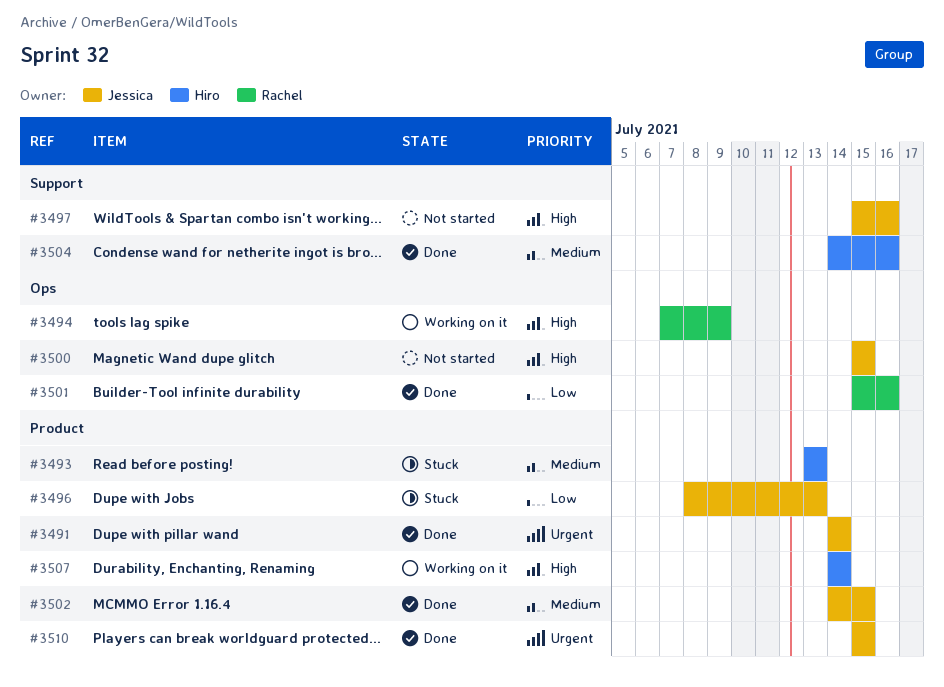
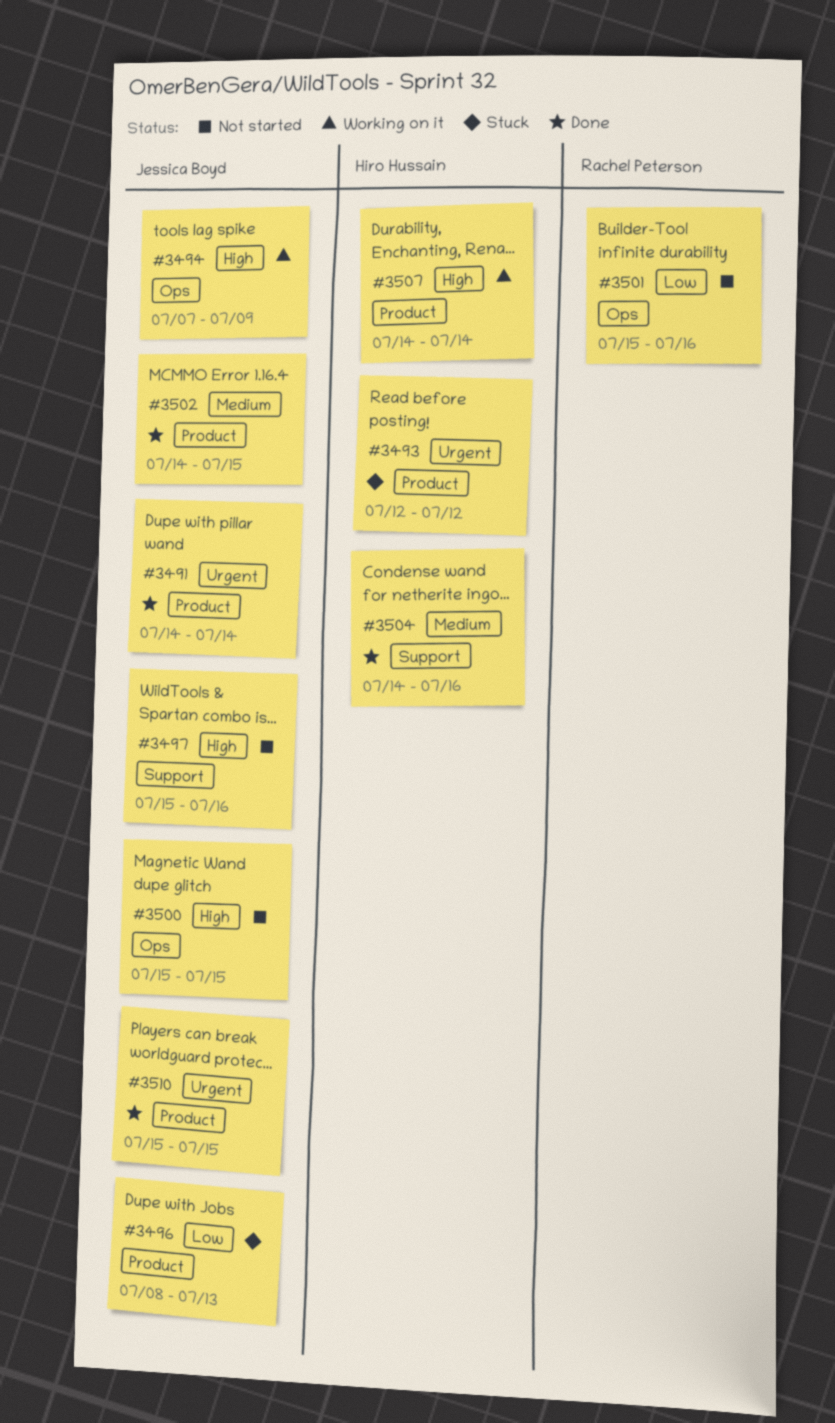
#3493, priority: Medium -> Urgent
#3493, start: Jul 13 -> Jul 12
#3493, due: Jul 13 -> Jul 12
#3494, owner: Rachel Peterson -> Jessica Boyd
#3501, status: Done -> Not started

